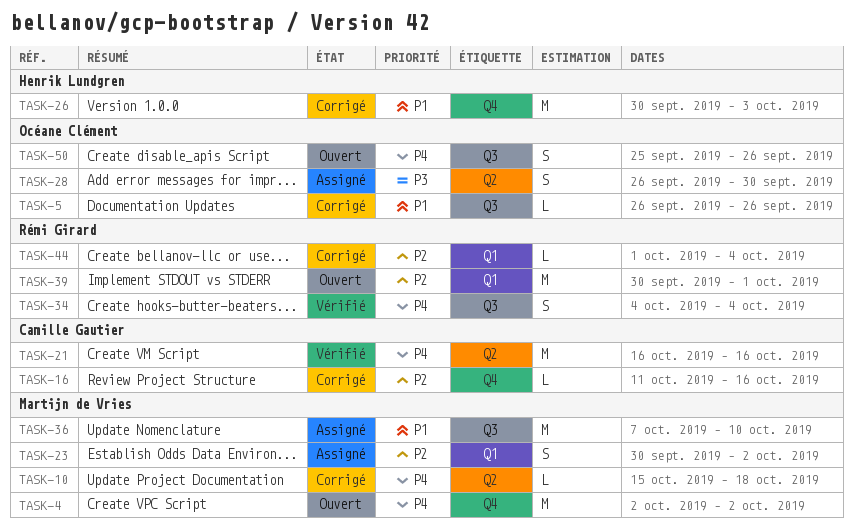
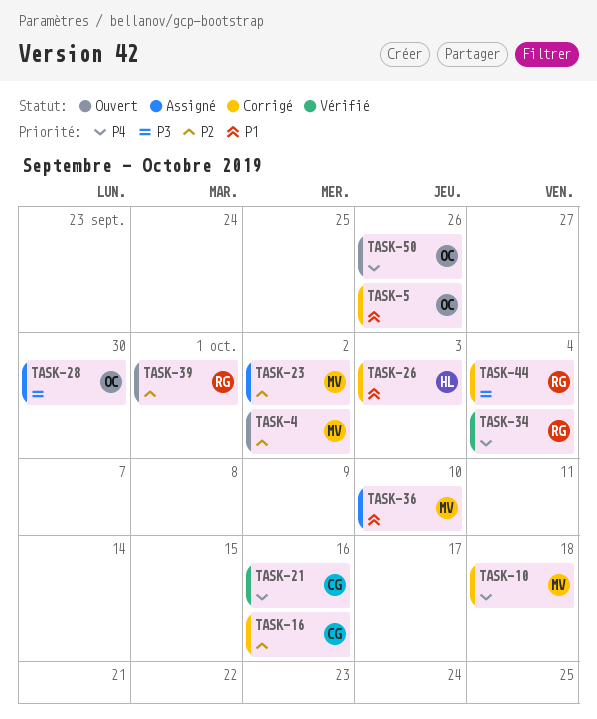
TASK-4, priority: P4 -> P2
TASK-44, priority: P2 -> P3

